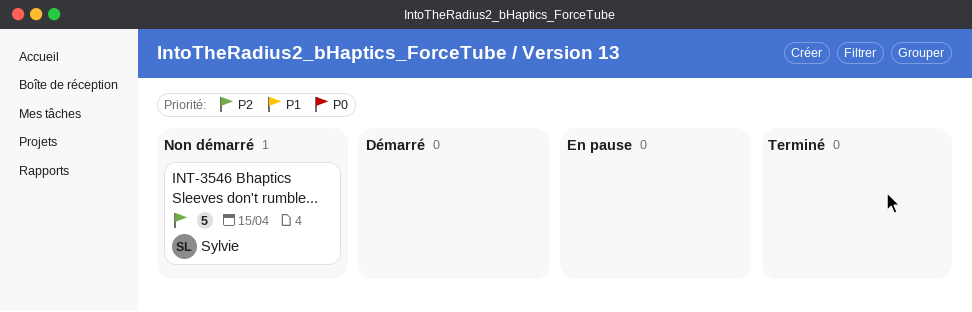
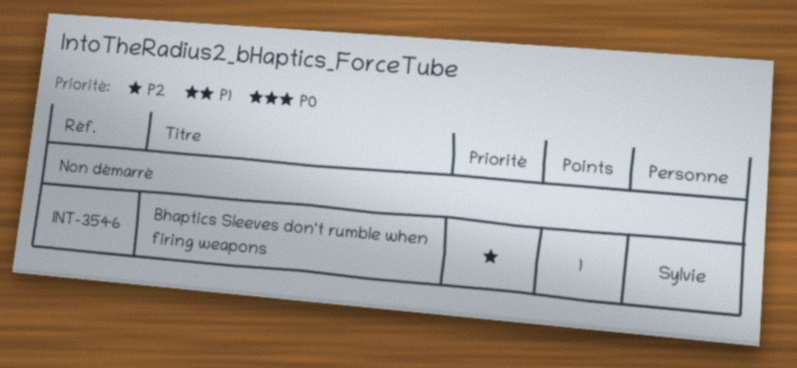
INT-3546, estimate: 5 -> 1

